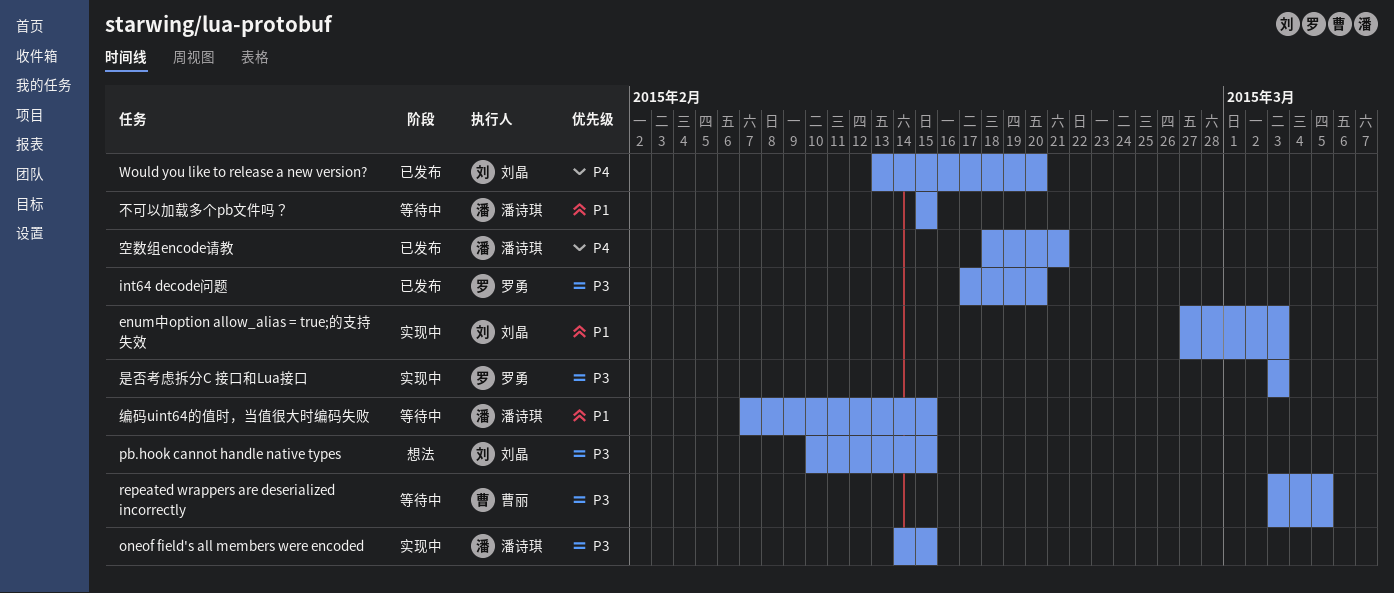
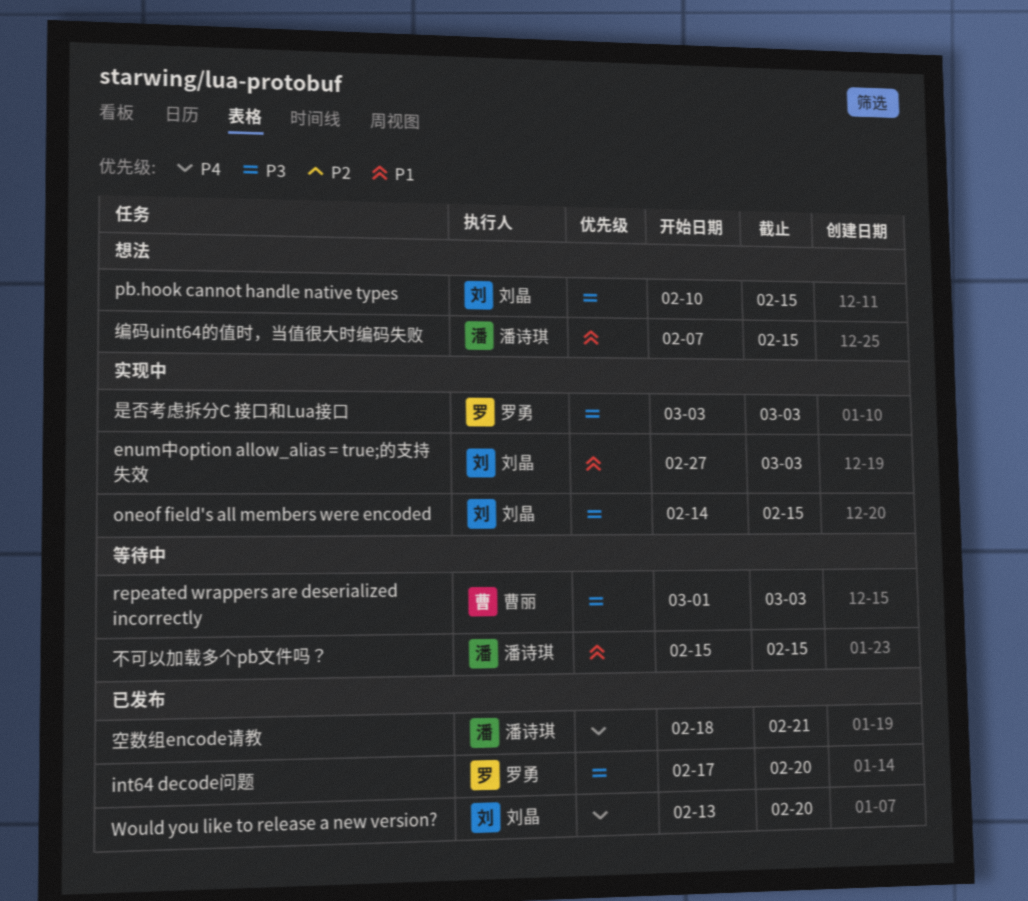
oneof field's all members were encoded, owner: 潘诗琪 -> 刘晶
repeated wrappers are deserialized incorrectly, start: Mar 3 -> Mar 1
repeated wrappers are deserialized incorrectly, due: Mar 5 -> Mar 3
编码uint64的值时，当值很大时编码失败, status: 等待中 -> 想法

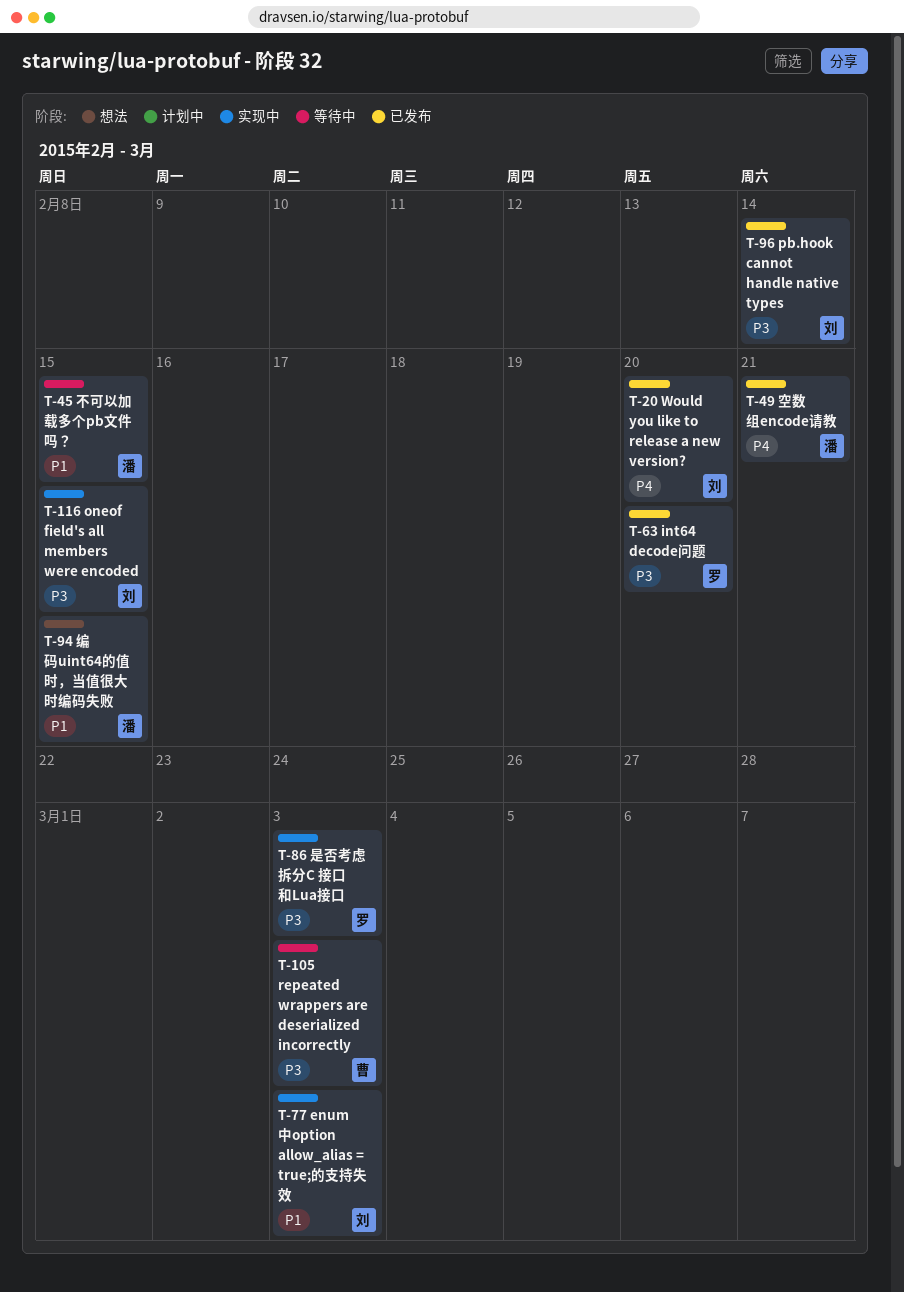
pb.hook cannot handle native types, status: 想法 -> 已发布
pb.hook cannot handle native types, due: Feb 15 -> Feb 14

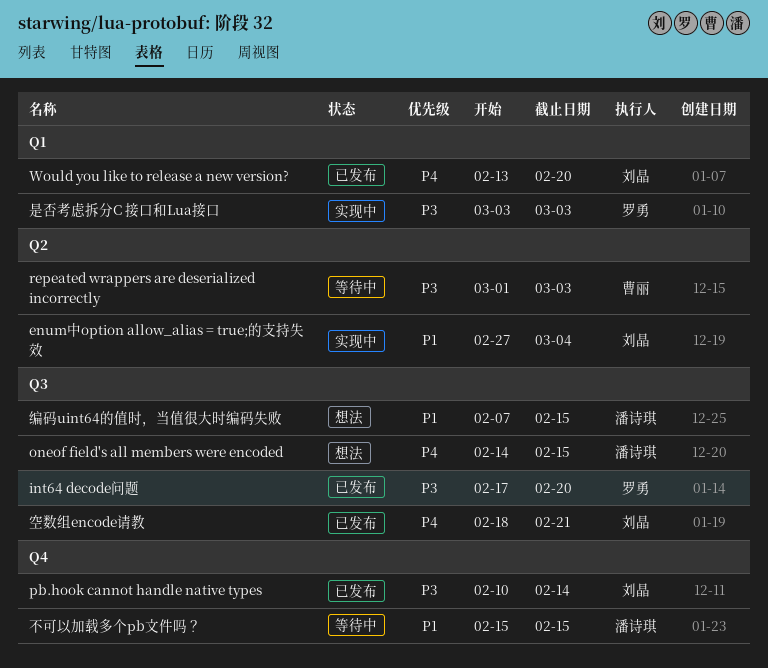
enum中option allow_alias = true;的支持失效, due: Mar 3 -> Mar 4
oneof field's all members were encoded, status: 实现中 -> 想法
oneof field's all members were encoded, owner: 刘晶 -> 潘诗琪
oneof field's all members were encoded, priority: P3 -> P4
空数组encode请教, owner: 潘诗琪 -> 刘晶

